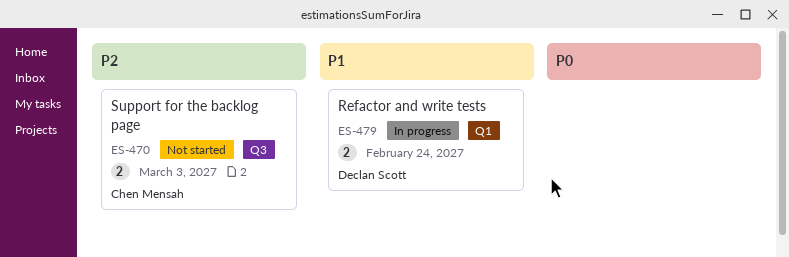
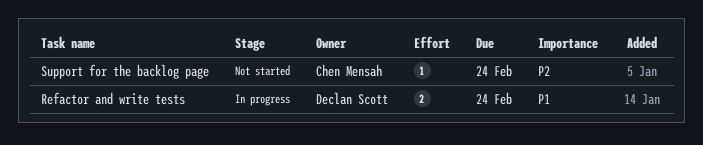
Support for the backlog page, estimate: 2 -> 1
Support for the backlog page, due: Mar 3 -> Feb 24

